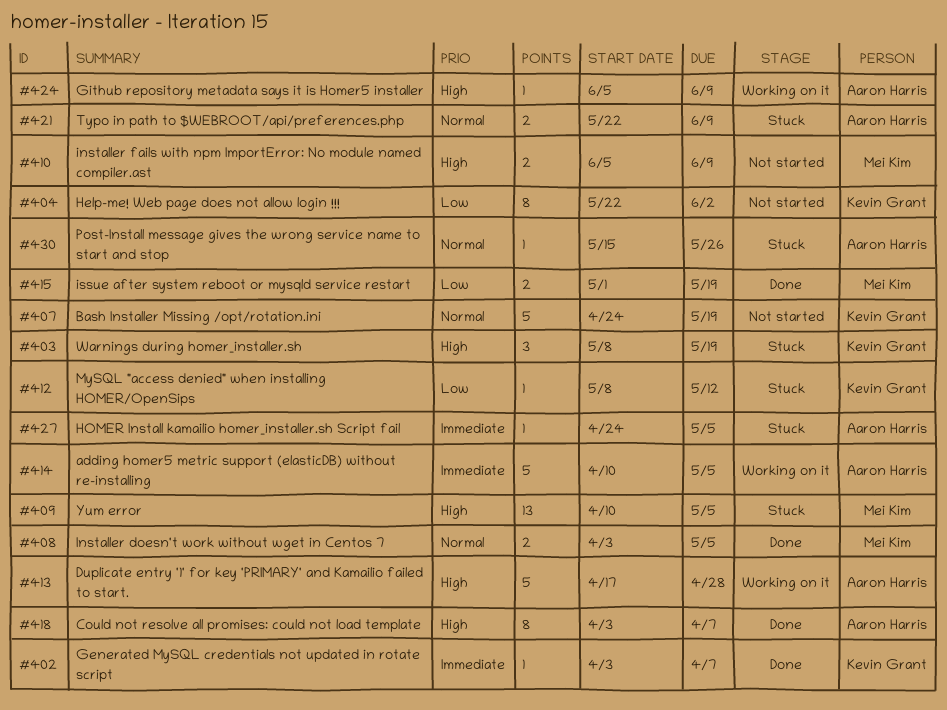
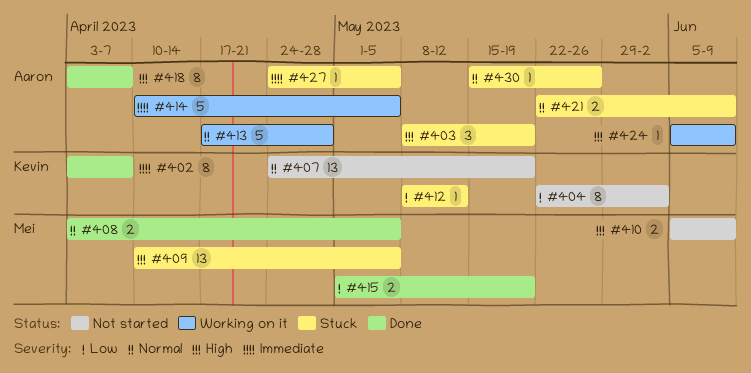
#402, estimate: 1 -> 8
#403, owner: Kevin Grant -> Aaron Harris
#407, estimate: 5 -> 13
#413, priority: High -> Normal

